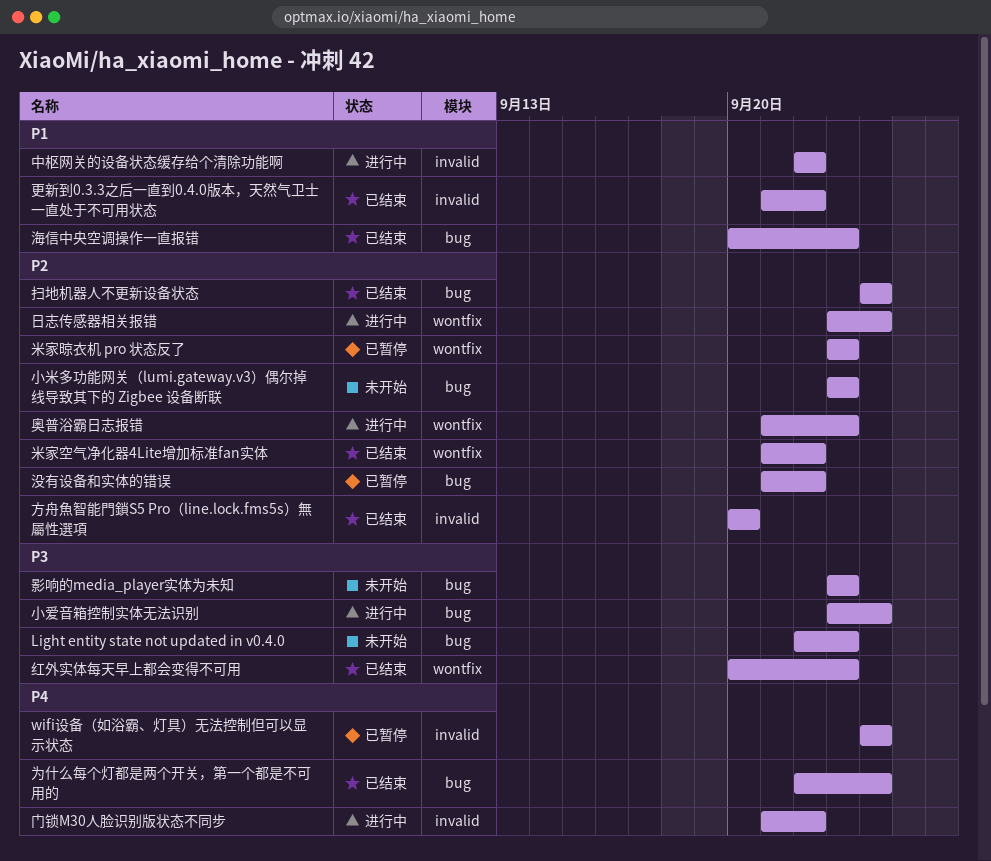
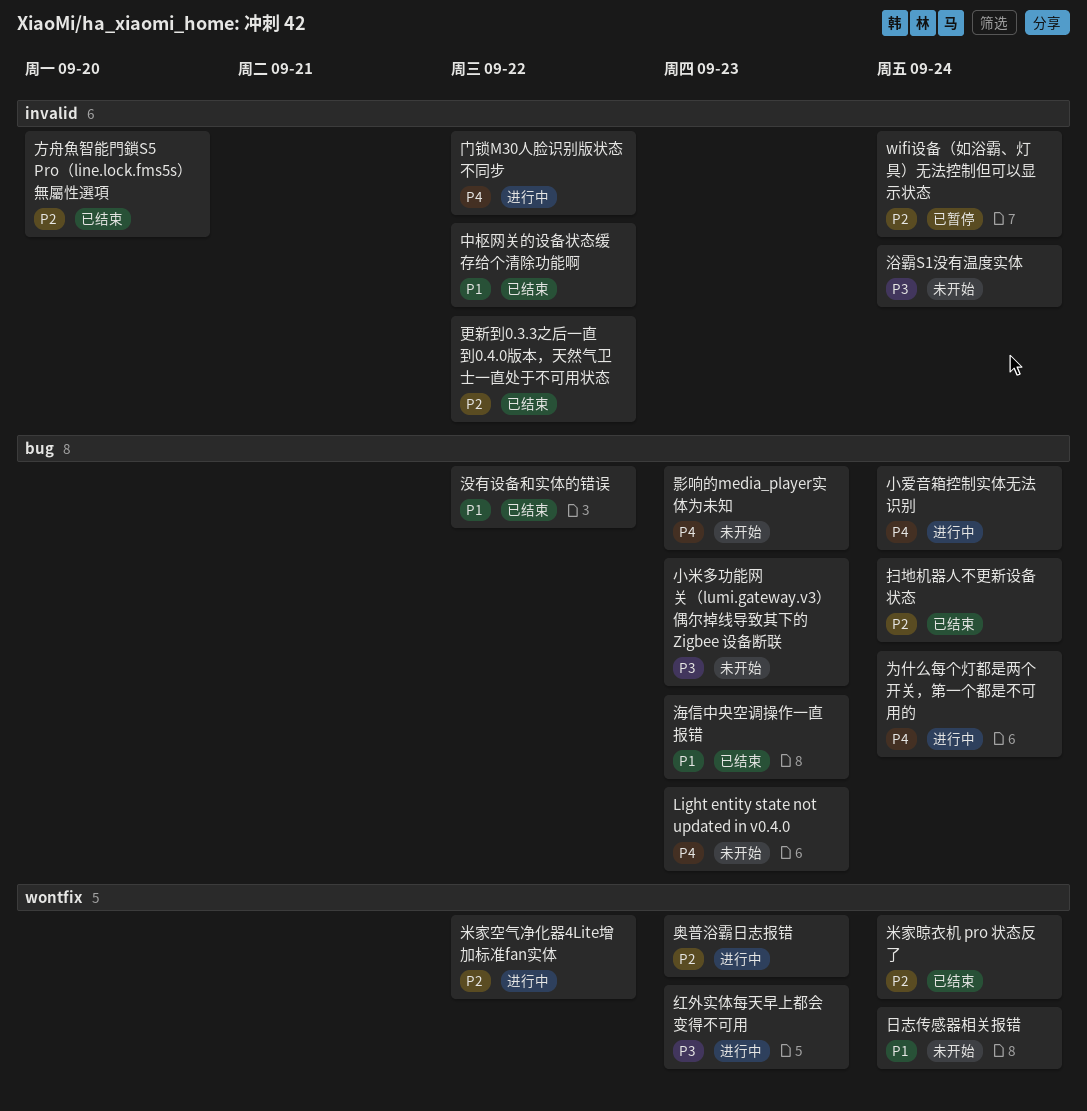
Light entity state not updated in v0.4.0, priority: P3 -> P4
wifi设备（如浴霸、灯具）无法控制但可以显示状态, priority: P4 -> P2
中枢网关的设备状态缓存给个清除功能啊, status: 进行中 -> 已结束
为什么每个灯都是两个开关，第一个都是不可用的, status: 已结束 -> 进行中
小爱音箱控制实体无法识别, priority: P3 -> P4
小米多功能网关（lumi.gateway.v3）偶尔掉线导致其下的 Zigbee 设备断联, priority: P2 -> P3
影响的media_player实体为未知, priority: P3 -> P4
日志传感器相关报错, status: 进行中 -> 未开始
日志传感器相关报错, priority: P2 -> P1
更新到0.3.3之后一直到0.4.0版本，天然气卫士一直处于不可用状态, priority: P1 -> P2
没有设备和实体的错误, status: 已暂停 -> 已结束
没有设备和实体的错误, priority: P2 -> P1
浴霸S1没有温度实体: none -> present
米家晾衣机 pro 状态反了, status: 已暂停 -> 已结束
米家晾衣机 pro 状态反了, due: Sep 23 -> Sep 24
米家空气净化器4Lite增加标准fan实体, status: 已结束 -> 进行中
红外实体每天早上都会变得不可用, status: 已结束 -> 进行中

